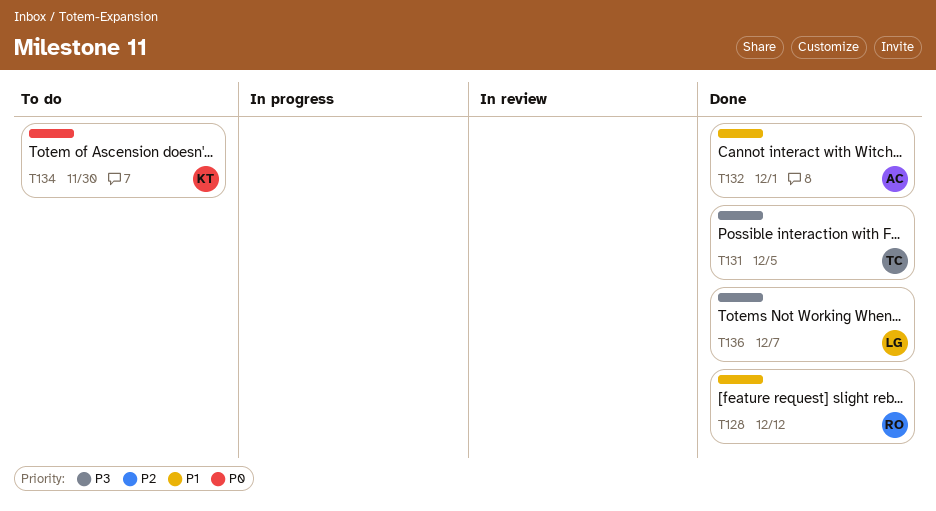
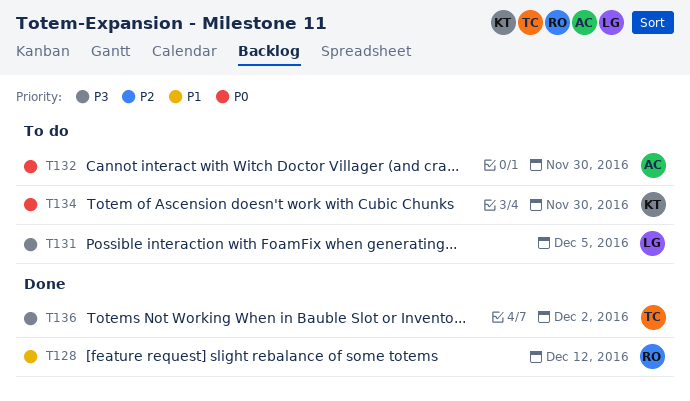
T131, status: Done -> To do
T131, owner: TC -> LG
T132, status: Done -> To do
T132, priority: P1 -> P0
T132, due: Dec 1 -> Nov 30
T136, owner: LG -> TC
T136, due: Dec 7 -> Dec 2

